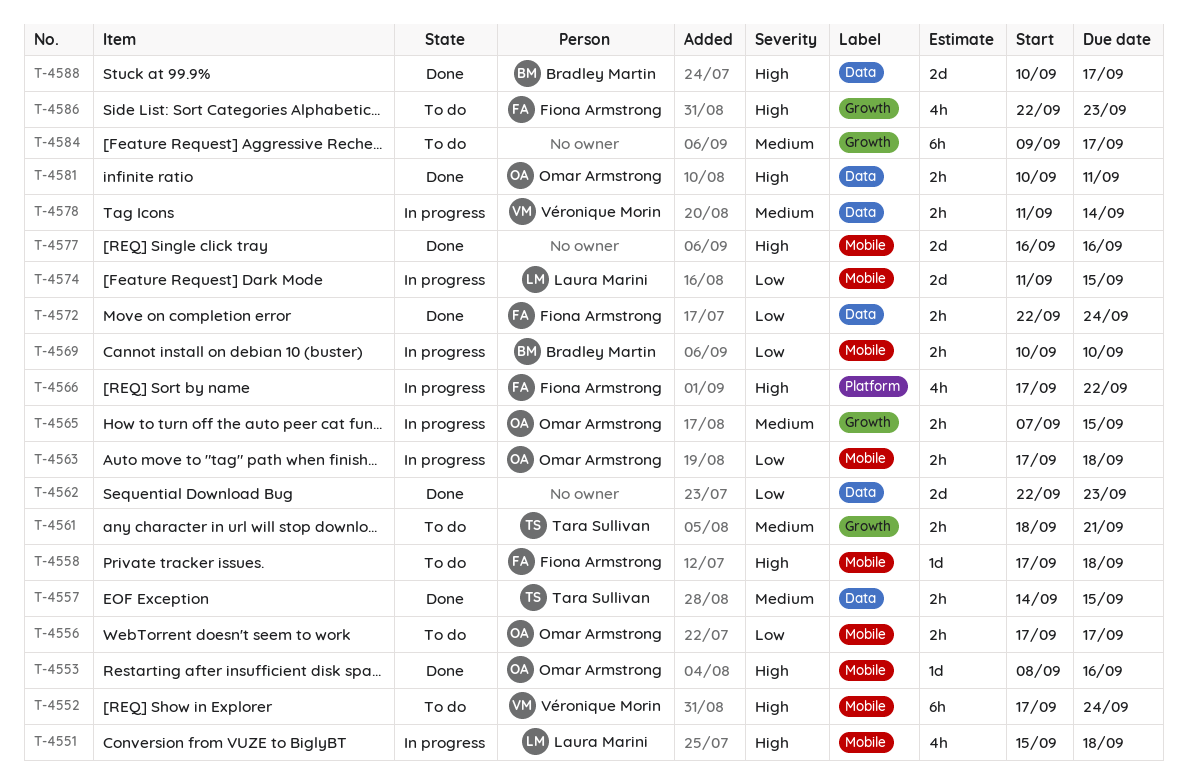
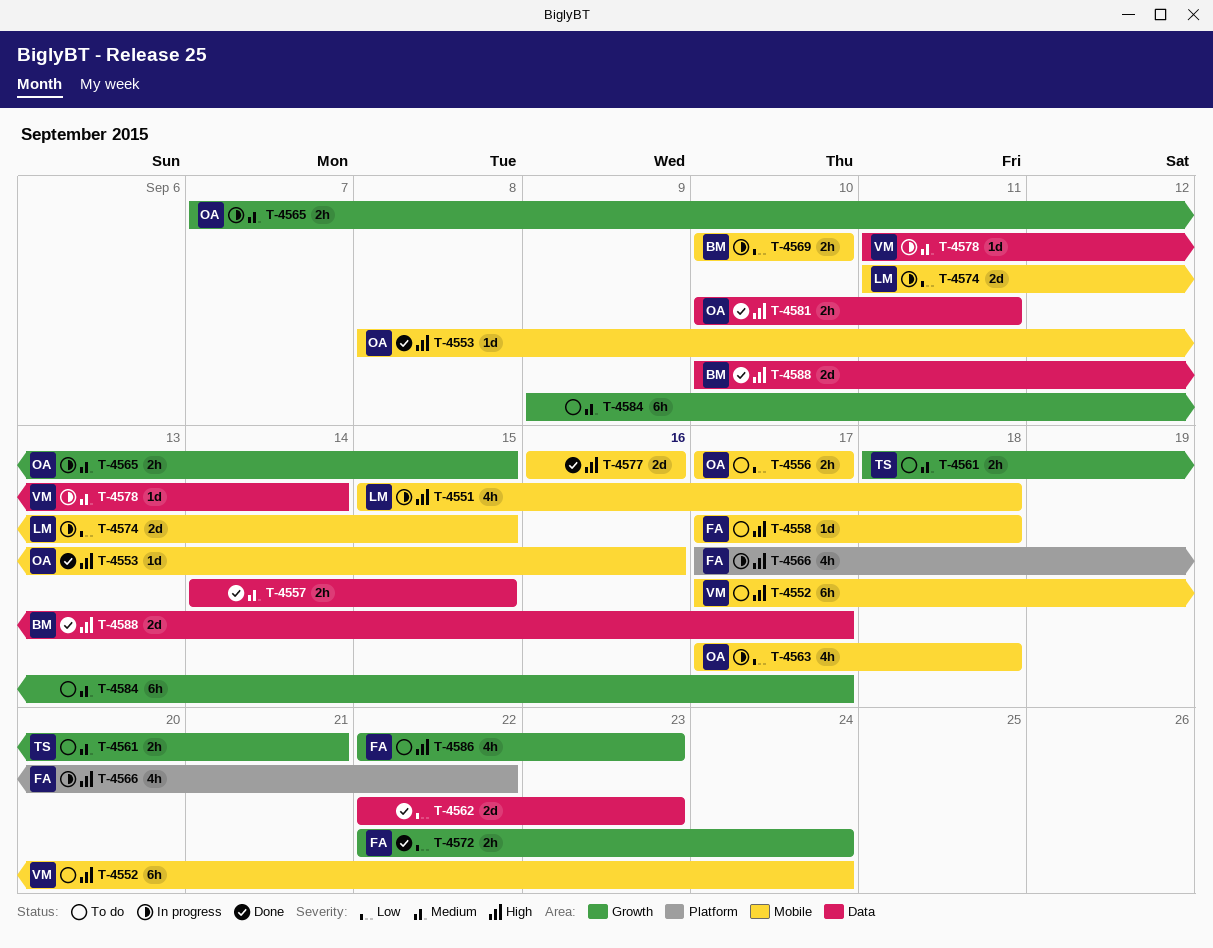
T-4557, owner: Tara Sullivan -> none
T-4563, estimate: 2h -> 4h
T-4572, label: Data -> Growth
T-4578, estimate: 2h -> 1d

